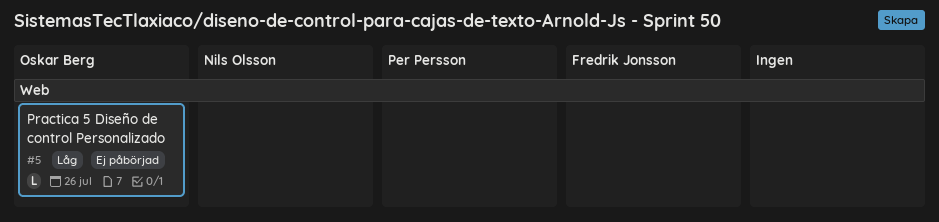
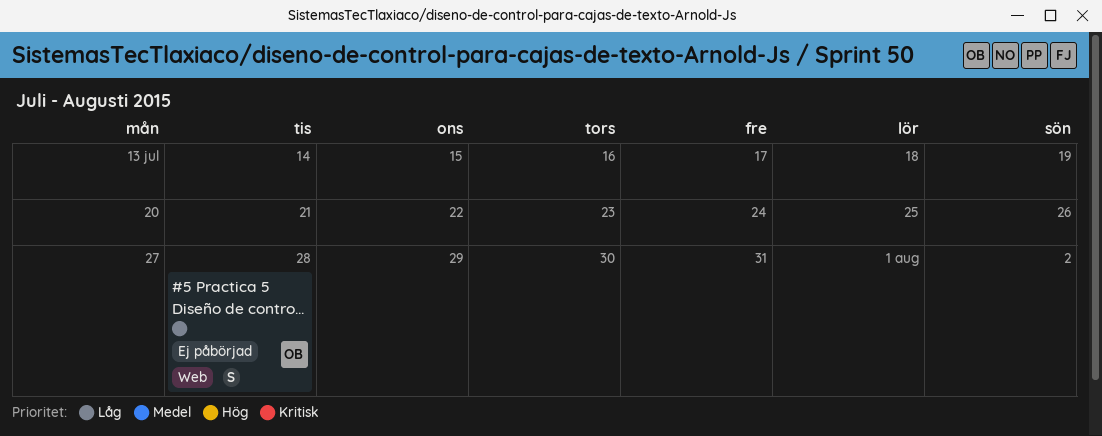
#5, estimate: L -> S
#5, due: Jul 26 -> Jul 28

